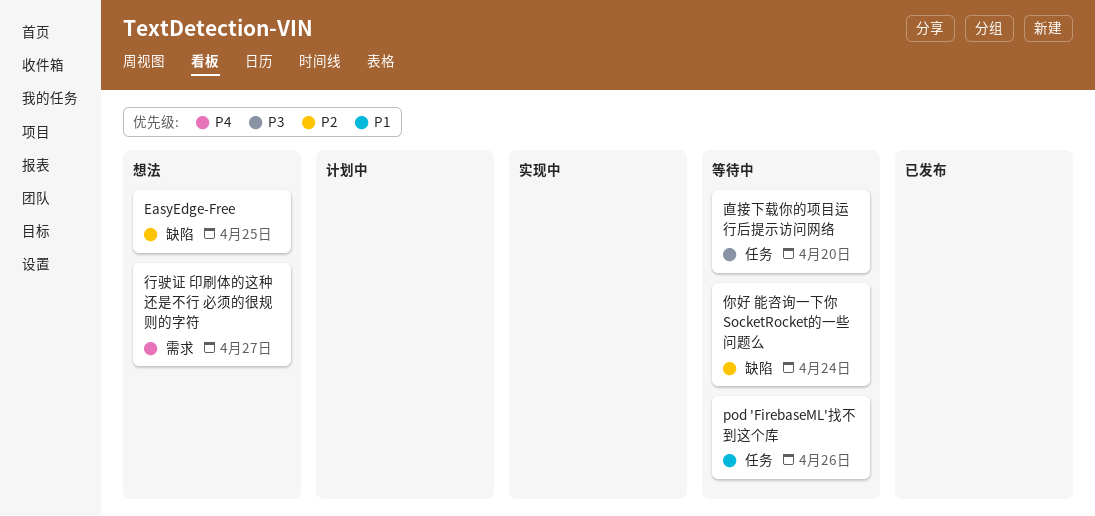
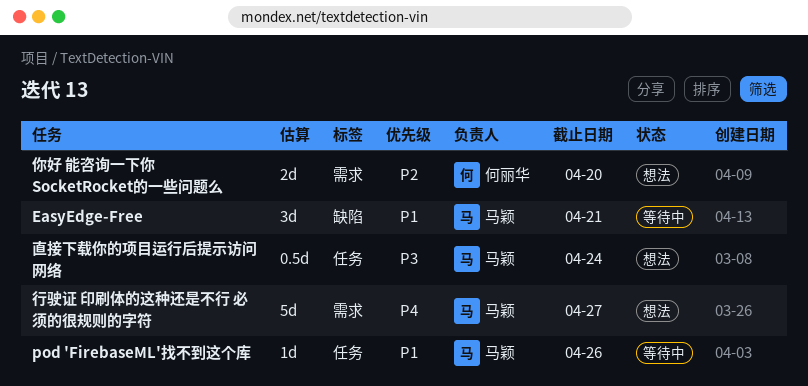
EasyEdge-Free, status: 想法 -> 等待中
EasyEdge-Free, priority: P2 -> P1
EasyEdge-Free, due: Apr 25 -> Apr 21
你好 能咨询一下你 SocketRocket的一些问题么, status: 等待中 -> 想法
你好 能咨询一下你 SocketRocket的一些问题么, label: 缺陷 -> 需求
你好 能咨询一下你 SocketRocket的一些问题么, due: Apr 24 -> Apr 20
直接下载你的项目运行后提示访问网络, status: 等待中 -> 想法
直接下载你的项目运行后提示访问网络, due: Apr 20 -> Apr 24

